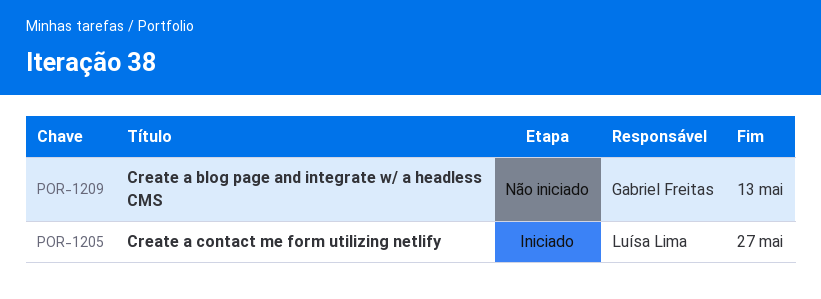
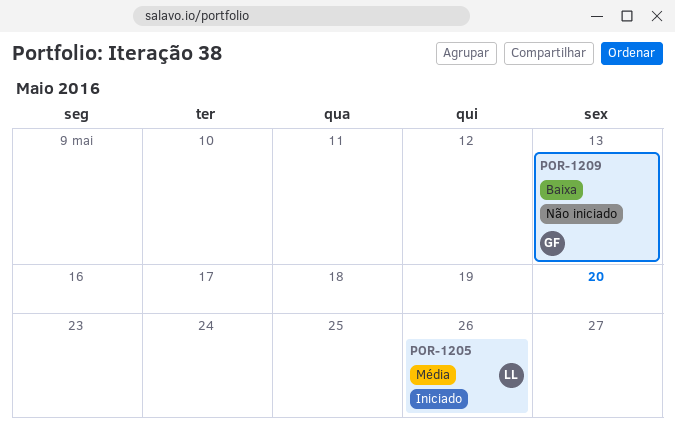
POR-1205, due: May 27 -> May 26

